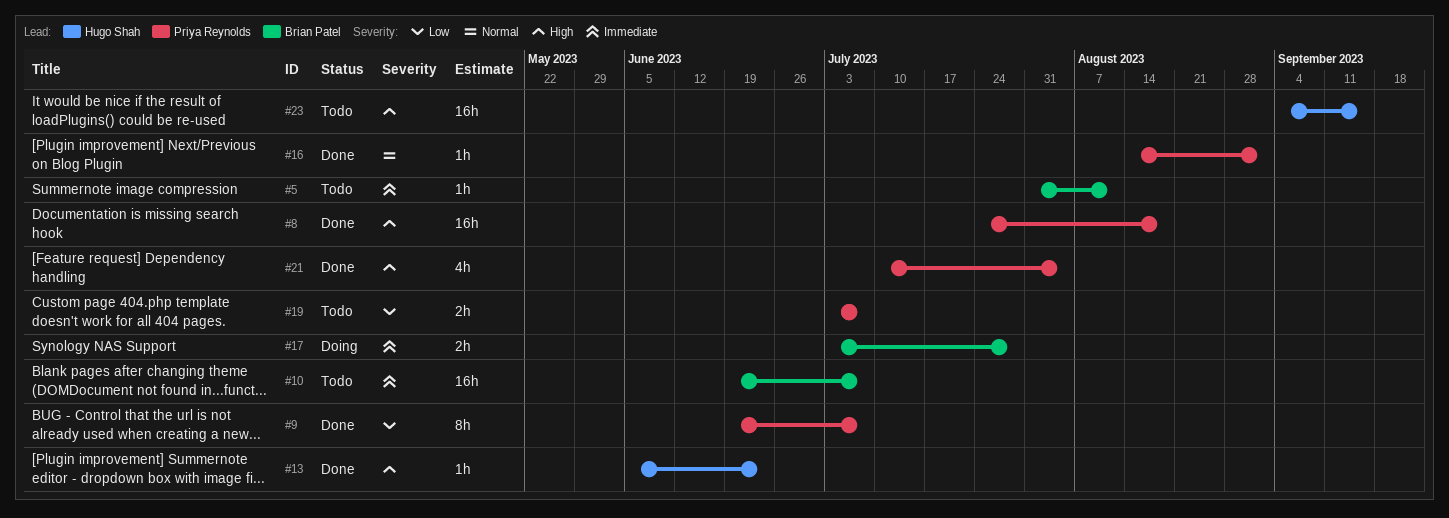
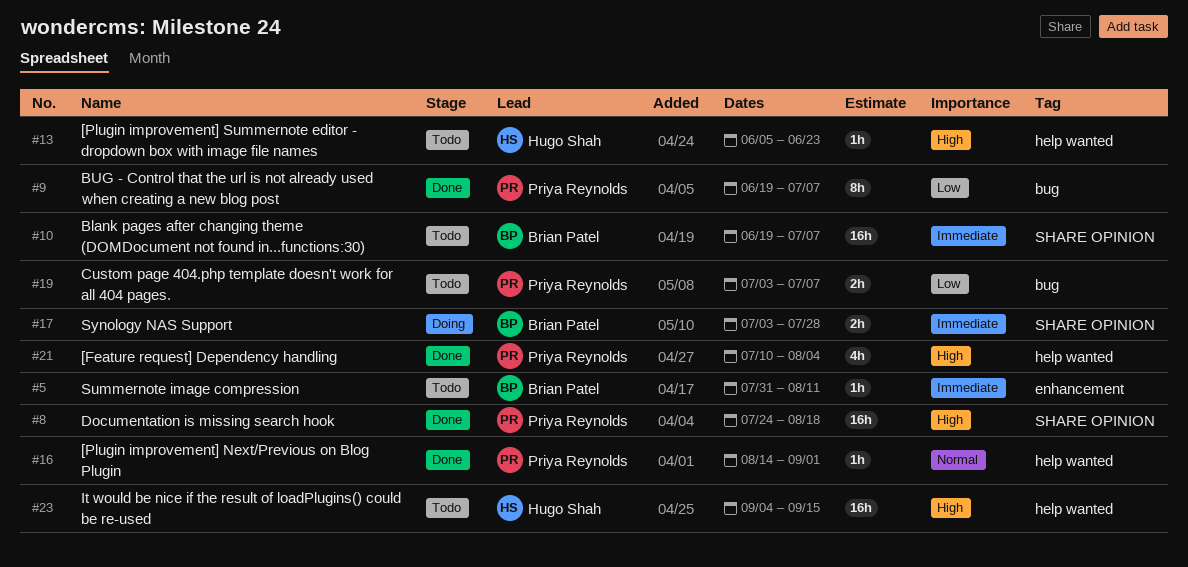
#13, status: Done -> Todo

